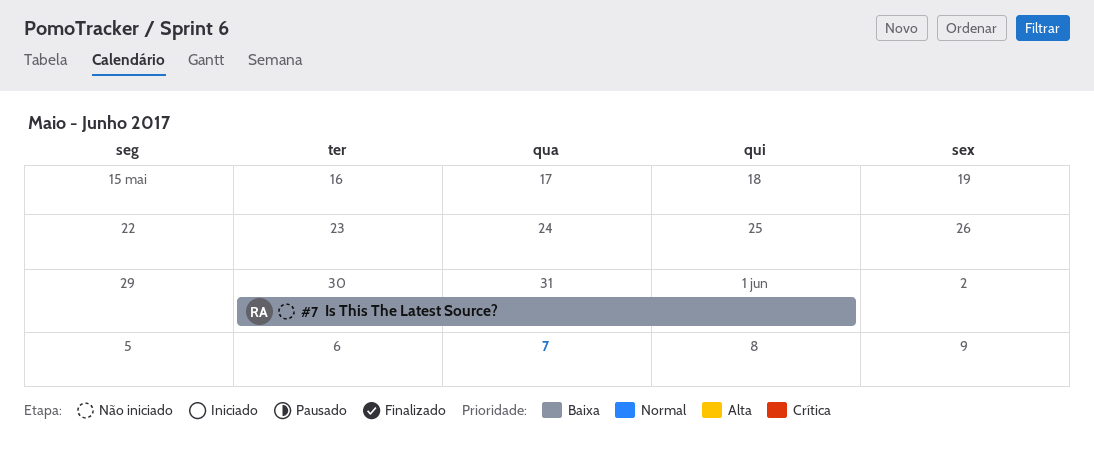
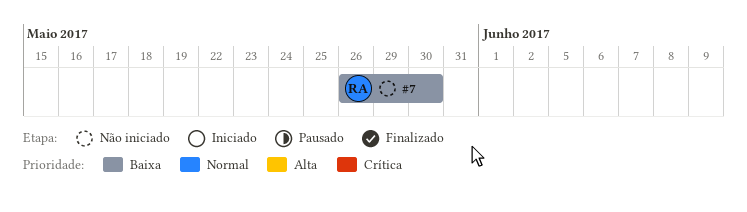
#7, start: May 30 -> May 26
#7, due: Jun 1 -> May 30

